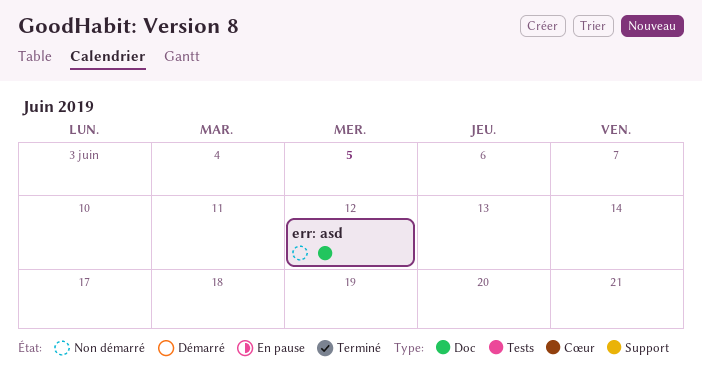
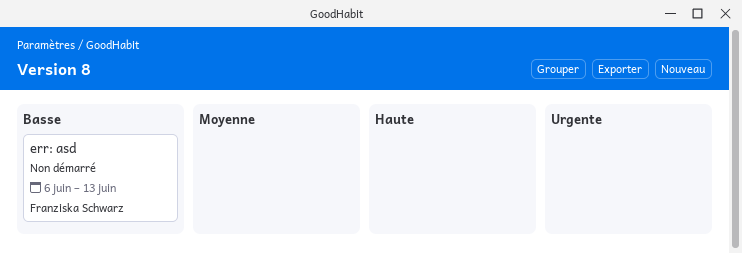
err: asd, due: Jun 12 -> Jun 13

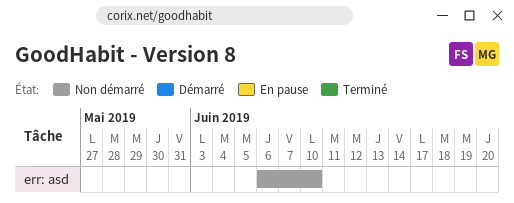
err: asd, due: Jun 13 -> Jun 10

